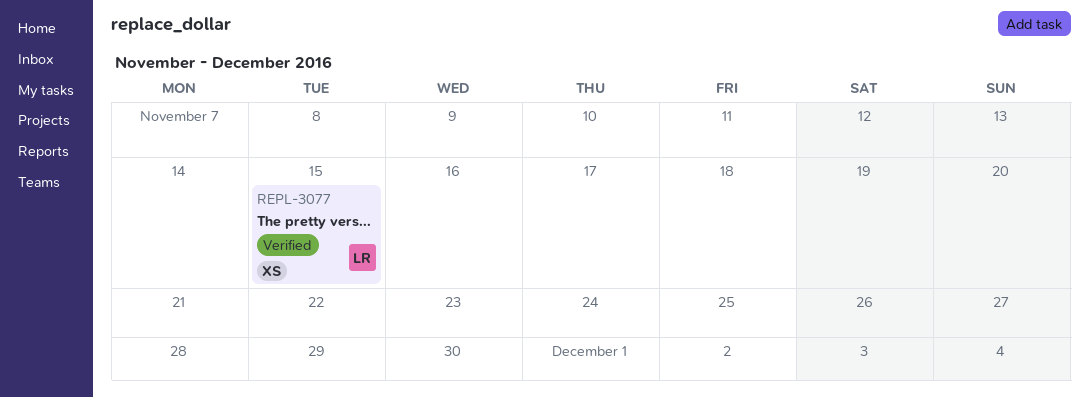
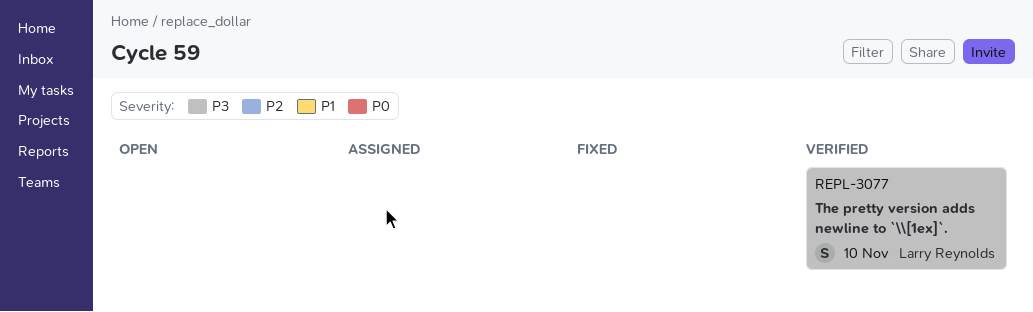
REPL-3077, estimate: XS -> S
REPL-3077, due: Nov 15 -> Nov 10

